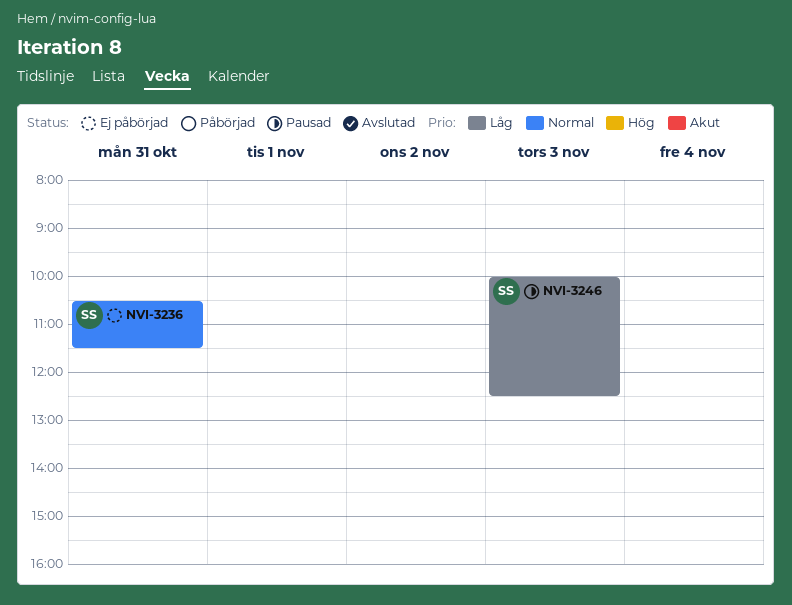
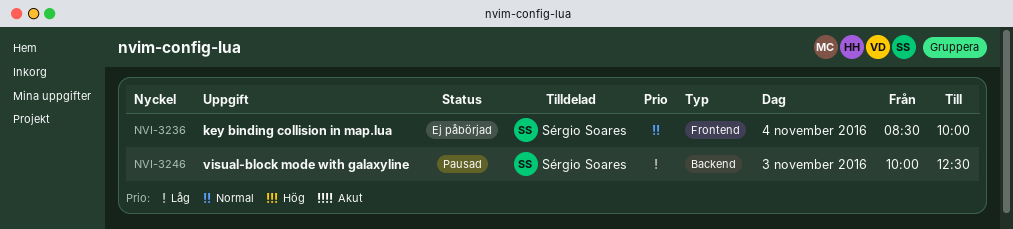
NVI-3236, day: Oct 31 -> Nov 4
NVI-3236, begins: 10:30 -> 08:30
NVI-3236, ends: 11:30 -> 10:00

